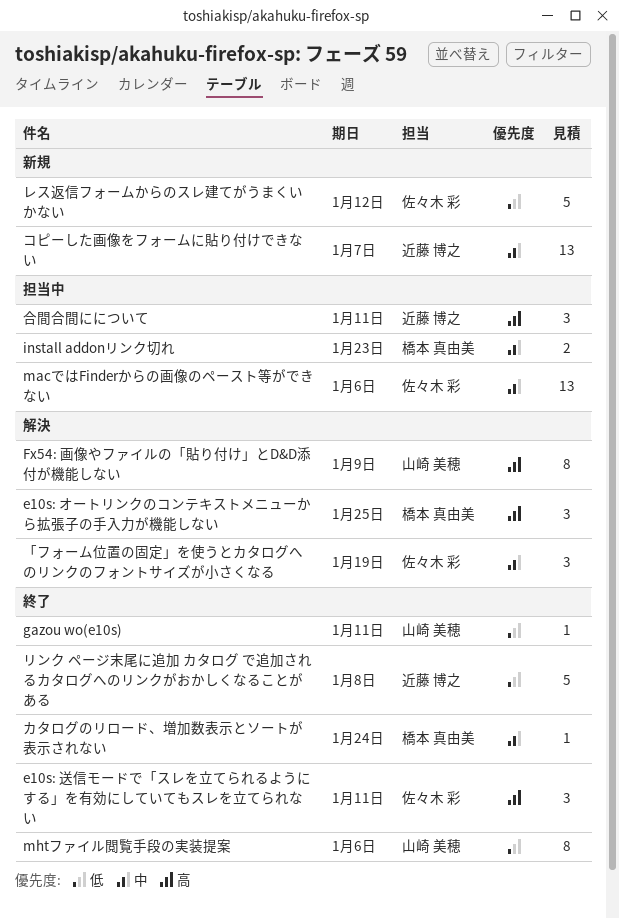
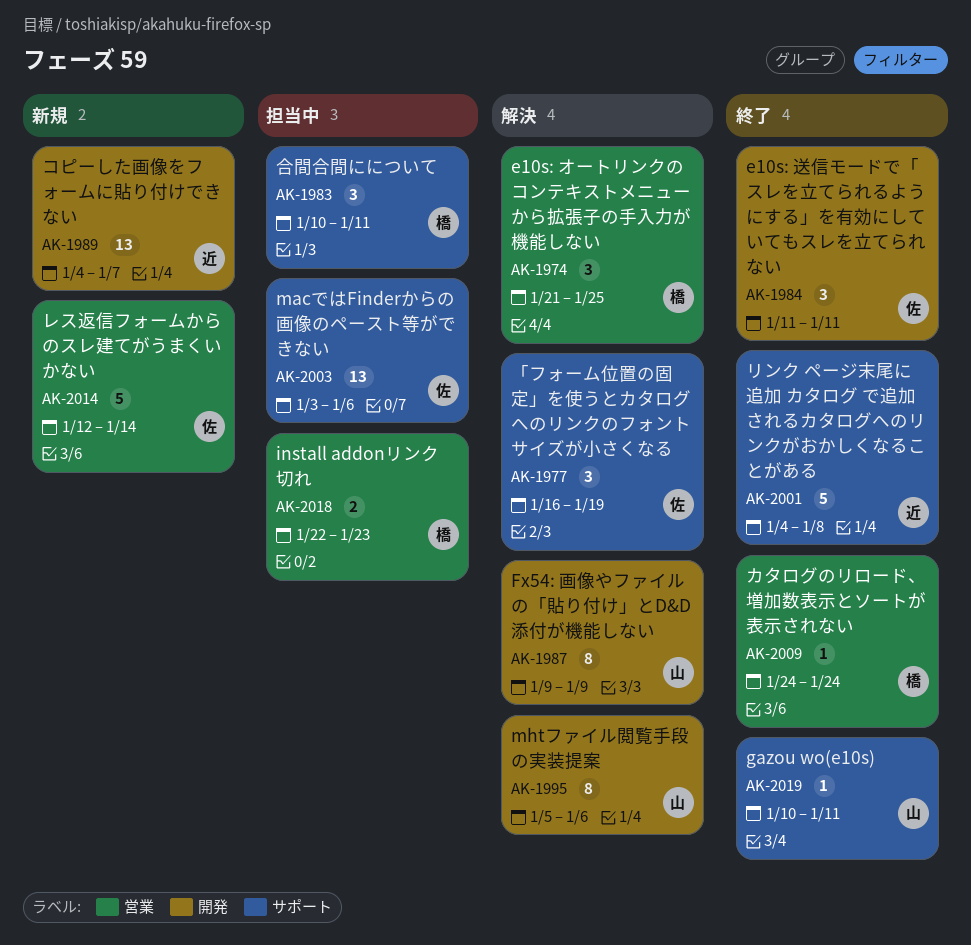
mhtファイル閲覧手段の実装提案, status: 終了 -> 解決
レス返信フォームからのスレ建てがうまくいかない, due: Jan 12 -> Jan 14
合間合間にについて, owner: 近藤 博之 -> 橋本 真由美

